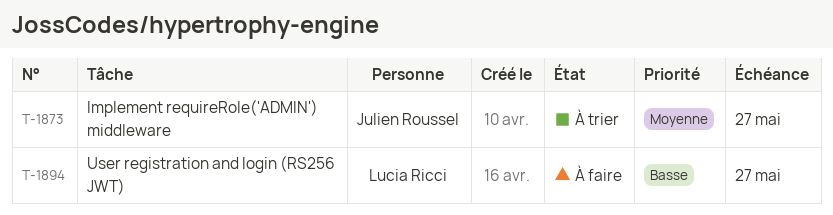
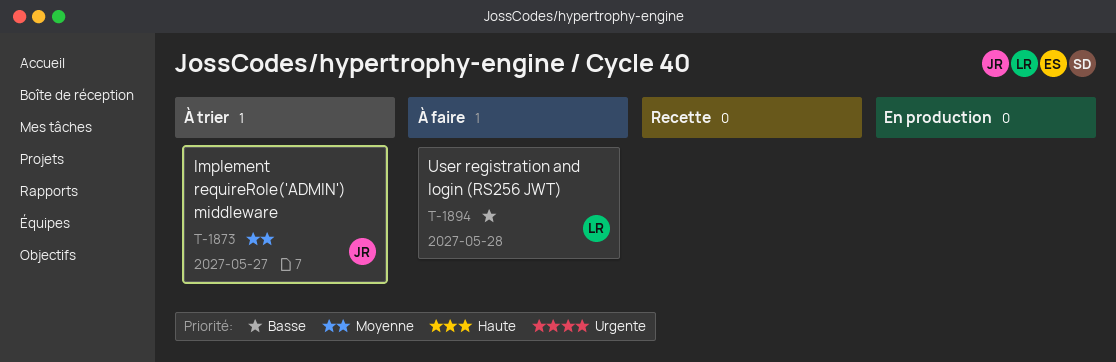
T-1894, due: May 27 -> May 28

